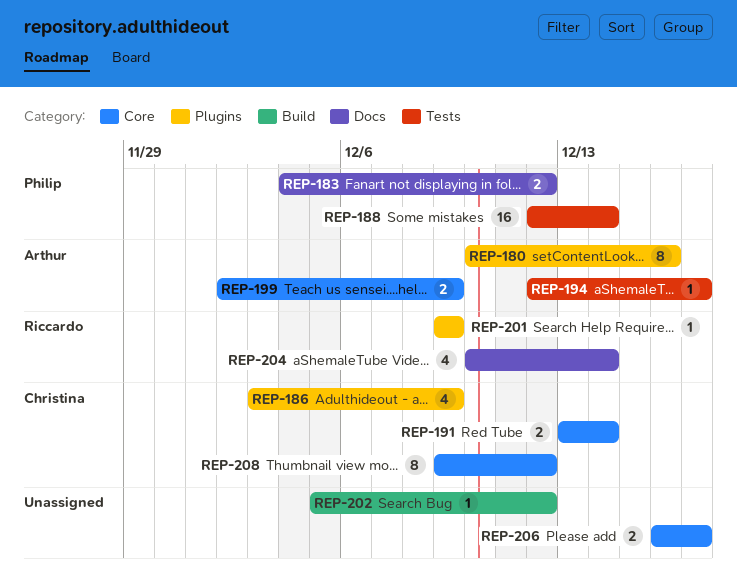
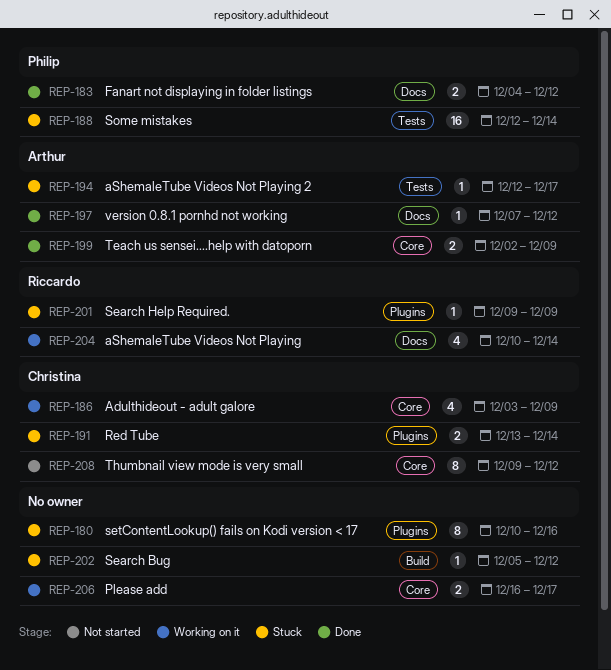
REP-180, owner: Arthur -> none
REP-186, label: Plugins -> Core
REP-191, label: Core -> Plugins
REP-197: none -> present

